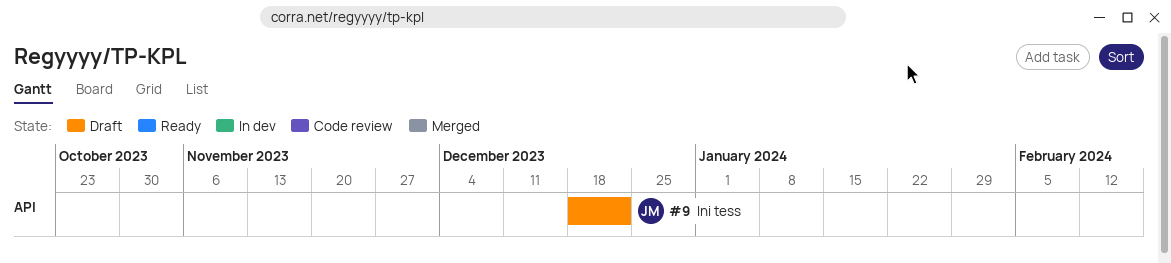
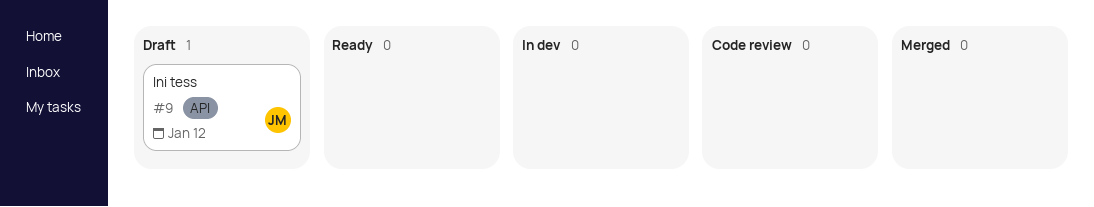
#9, due: Dec 22 -> Jan 12

